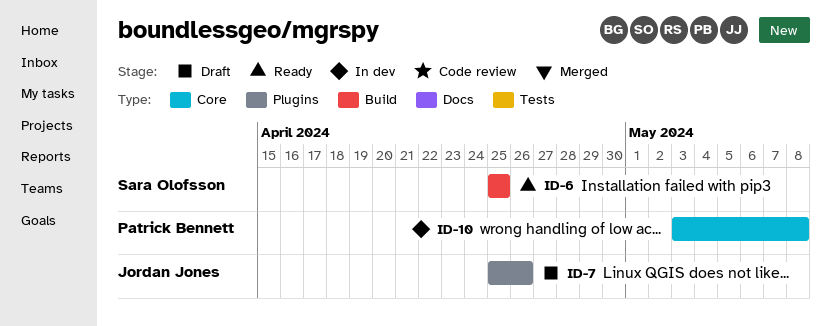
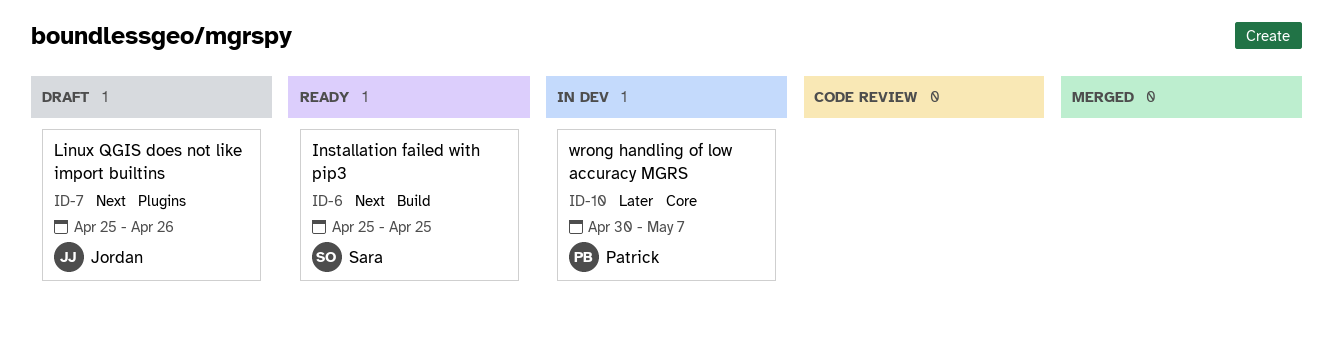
ID-10, start: May 3 -> Apr 30
ID-10, due: May 8 -> May 7

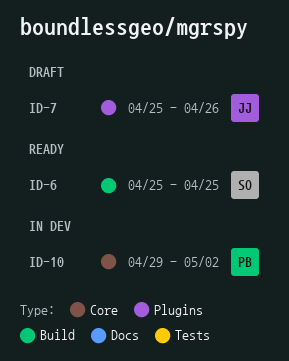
ID-10, start: Apr 30 -> Apr 29
ID-10, due: May 7 -> May 2

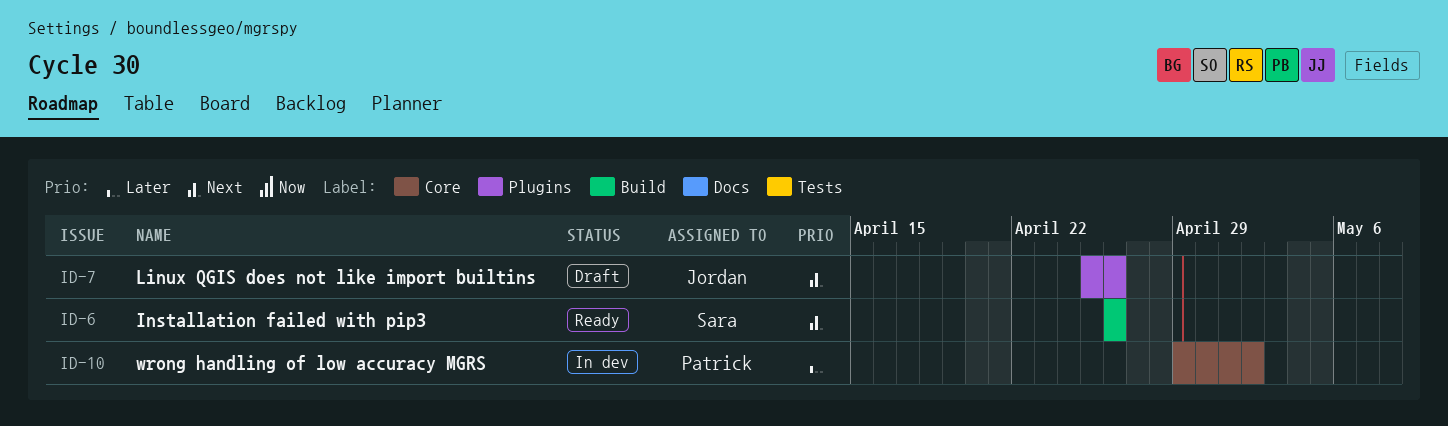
ID-6, start: Apr 25 -> Apr 26
ID-6, due: Apr 25 -> Apr 26

